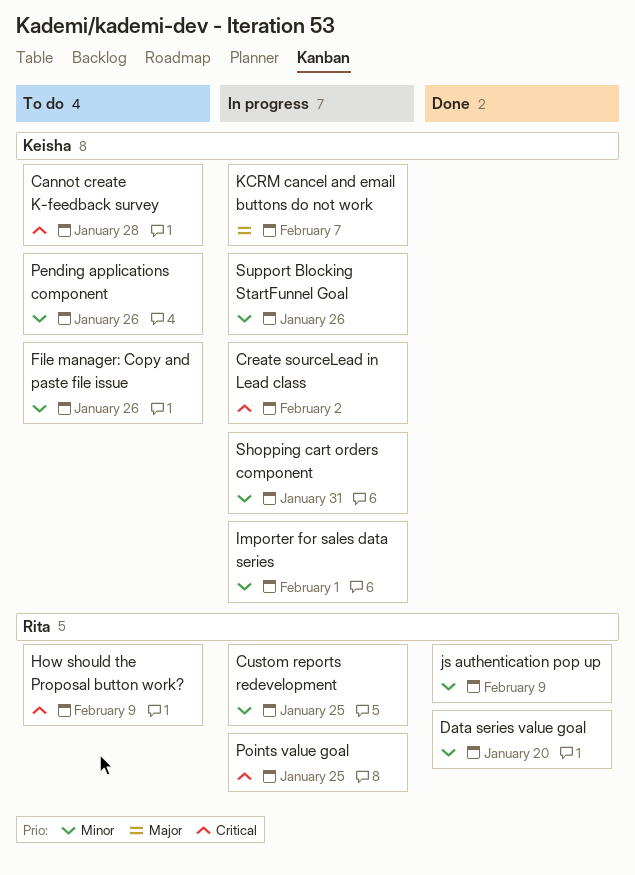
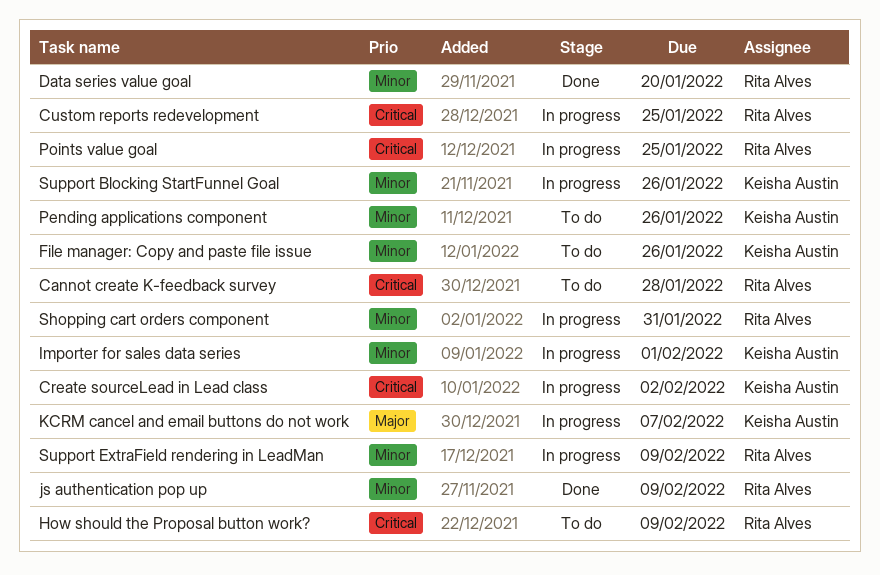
Cannot create K-feedback survey, owner: Keisha Austin -> Rita Alves
Custom reports redevelopment, priority: Minor -> Critical
Shopping cart orders component, owner: Keisha Austin -> Rita Alves
Support ExtraField rendering in LeadMan: none -> present

